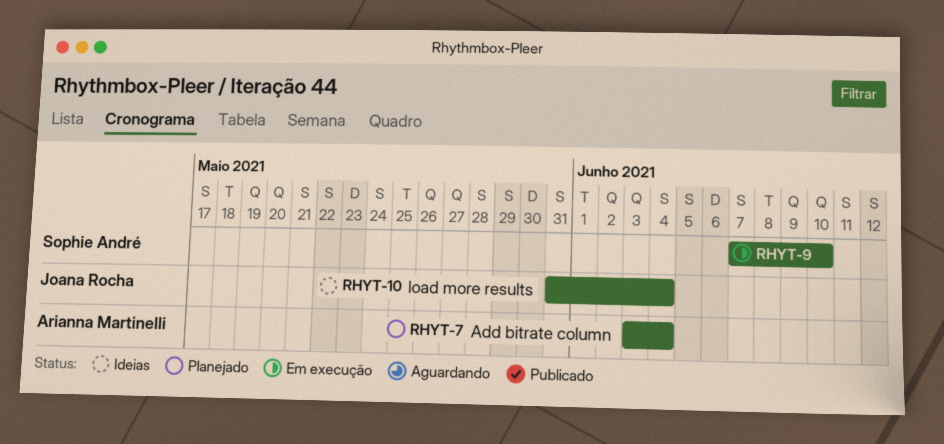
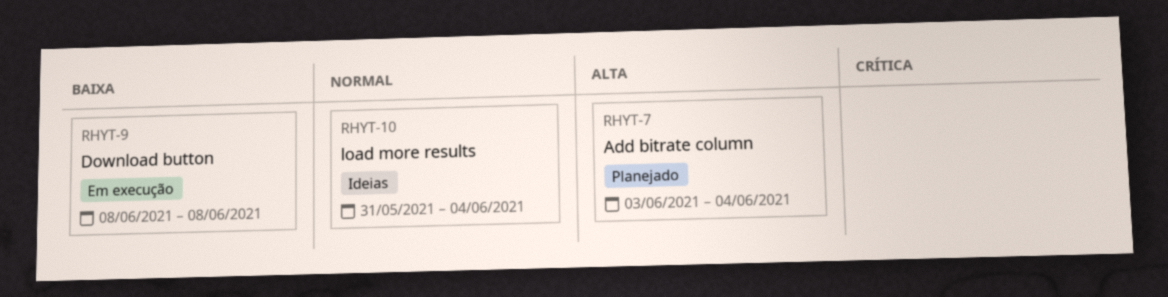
RHYT-9, start: Jun 7 -> Jun 8
RHYT-9, due: Jun 10 -> Jun 8

